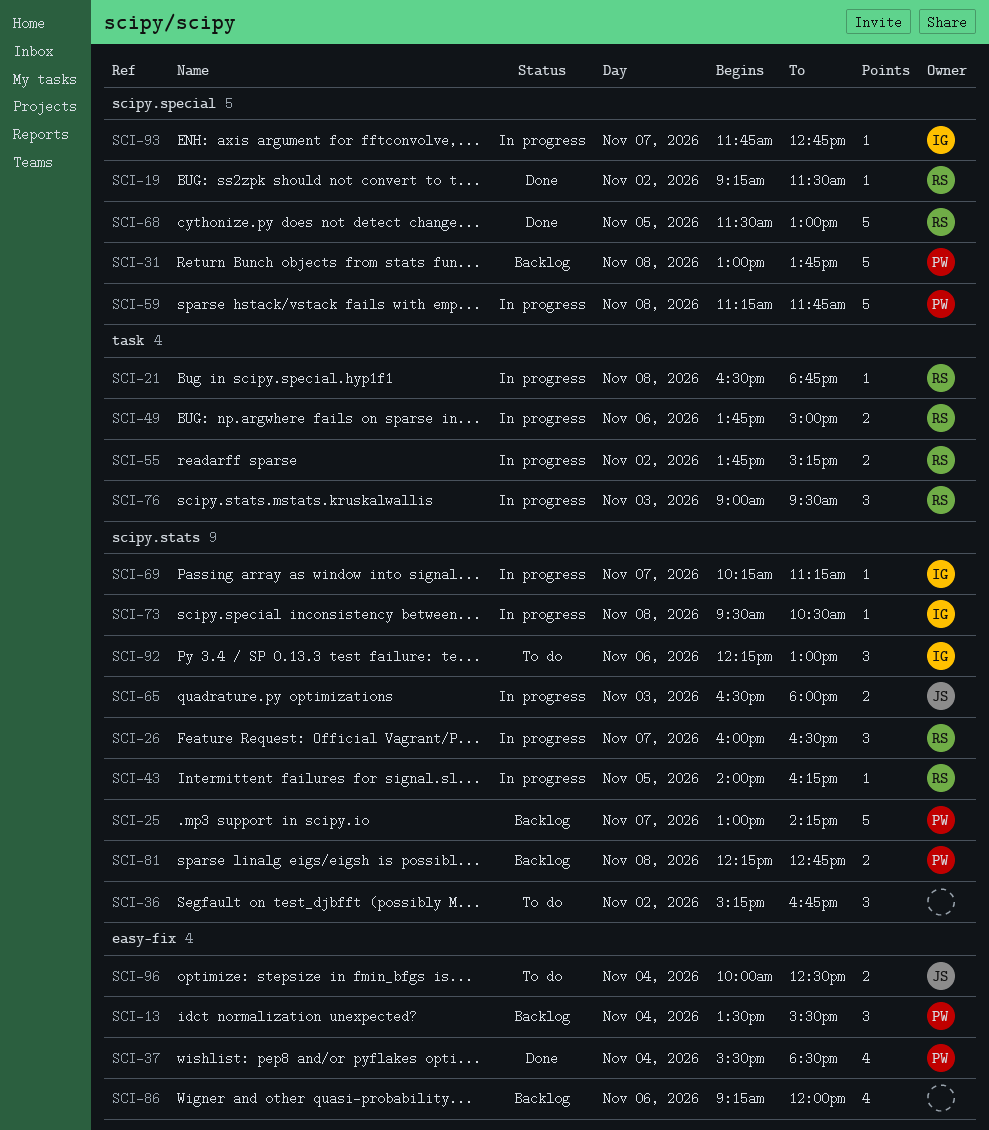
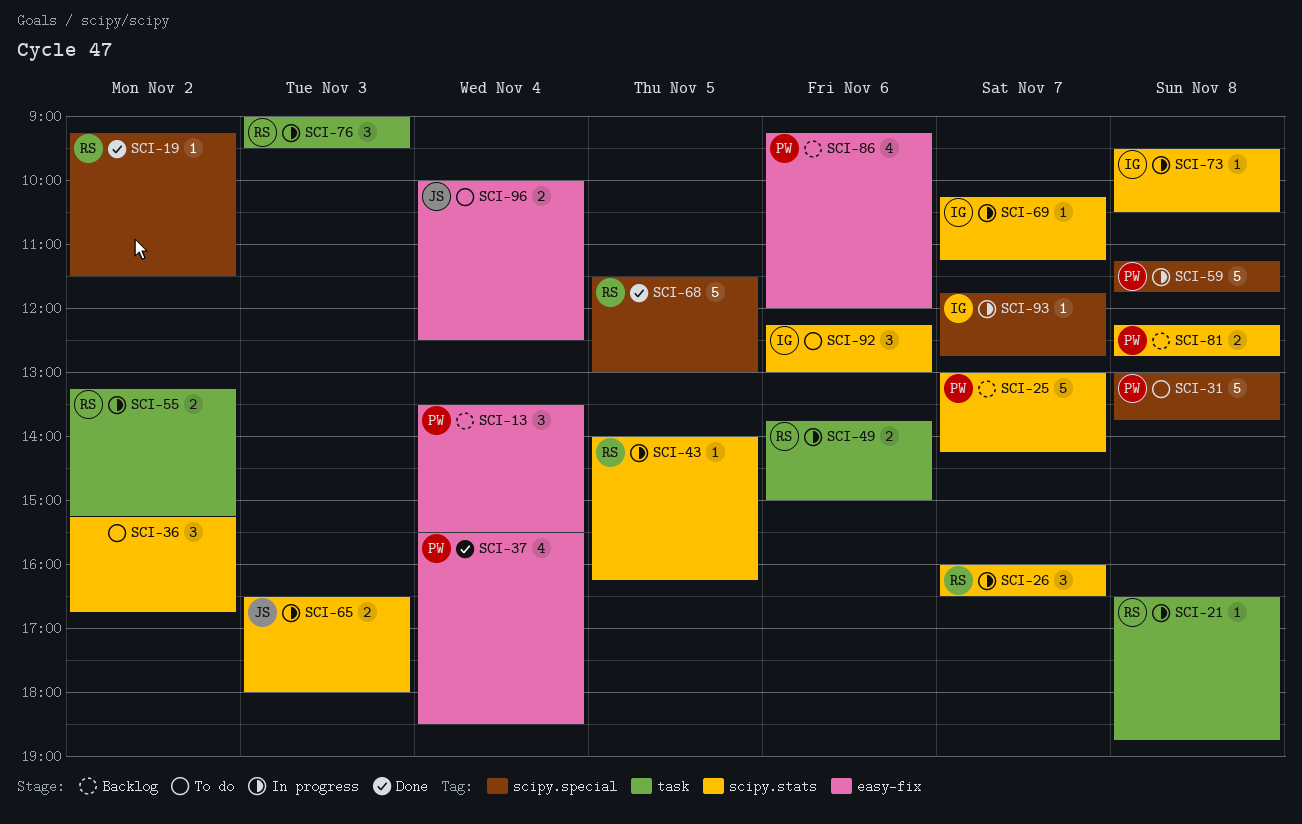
SCI-31, status: Backlog -> To do
SCI-55, begins: 13:45 -> 13:15
SCI-86, owner: none -> PW

